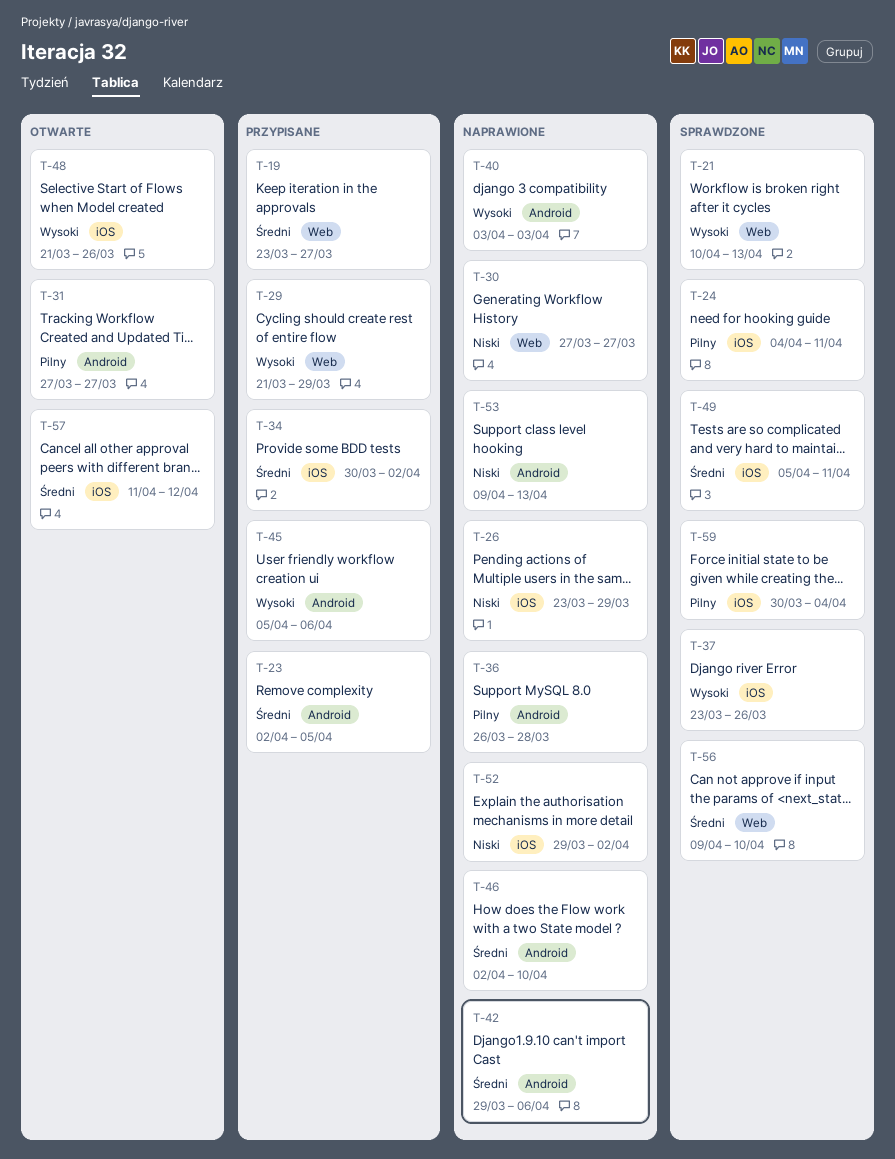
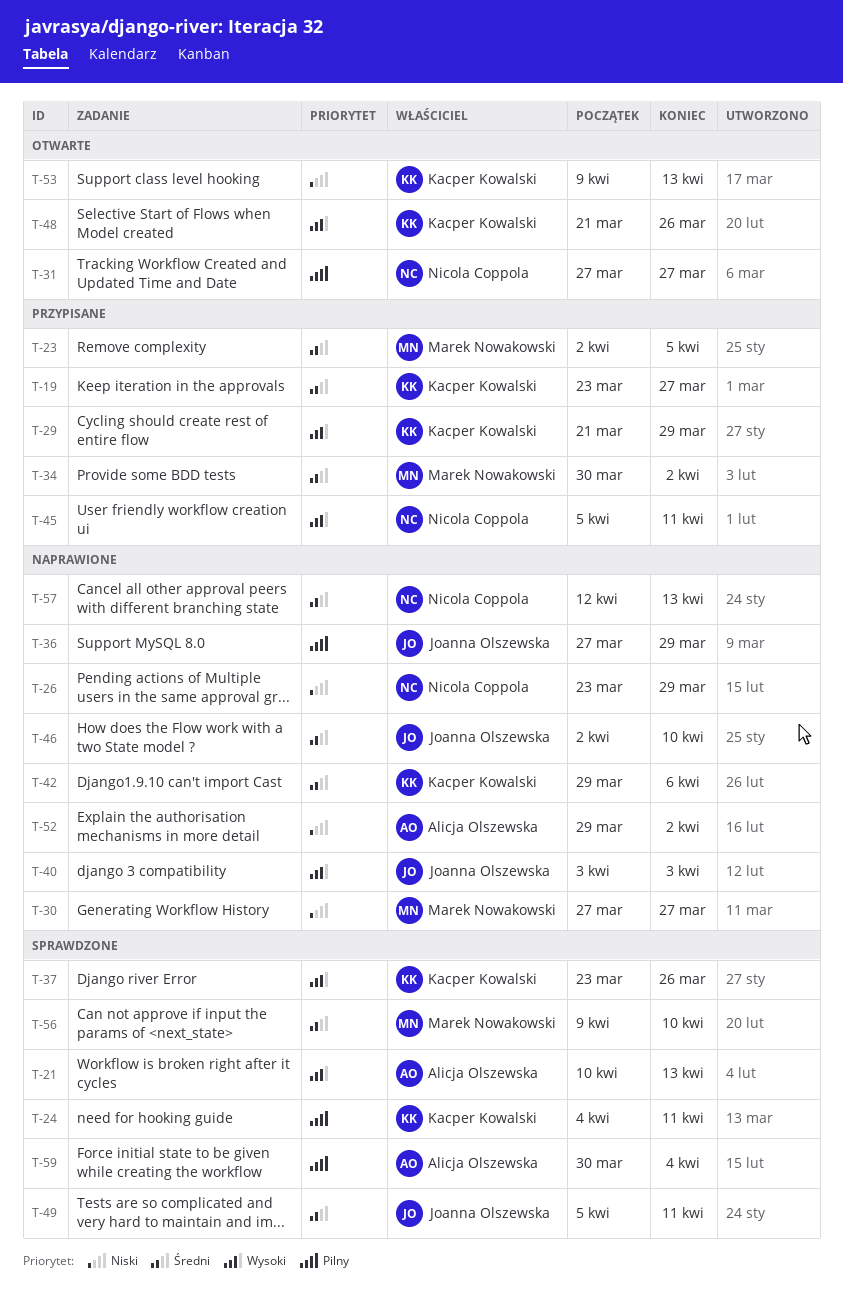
T-36, start: Mar 26 -> Mar 27
T-36, due: Mar 28 -> Mar 29
T-45, due: Apr 6 -> Apr 11
T-53, status: Naprawione -> Otwarte
T-57, status: Otwarte -> Naprawione
T-57, start: Apr 11 -> Apr 12
T-57, due: Apr 12 -> Apr 13

